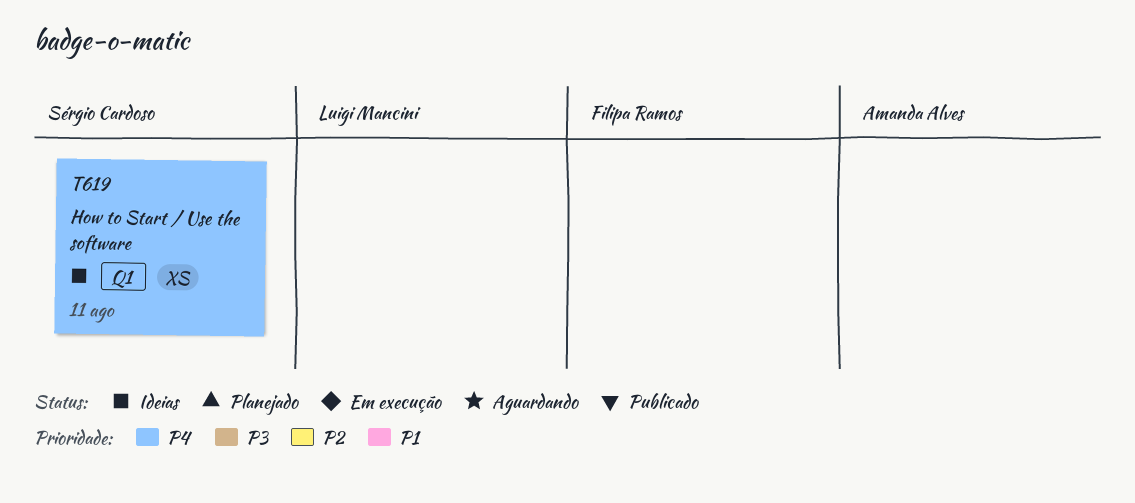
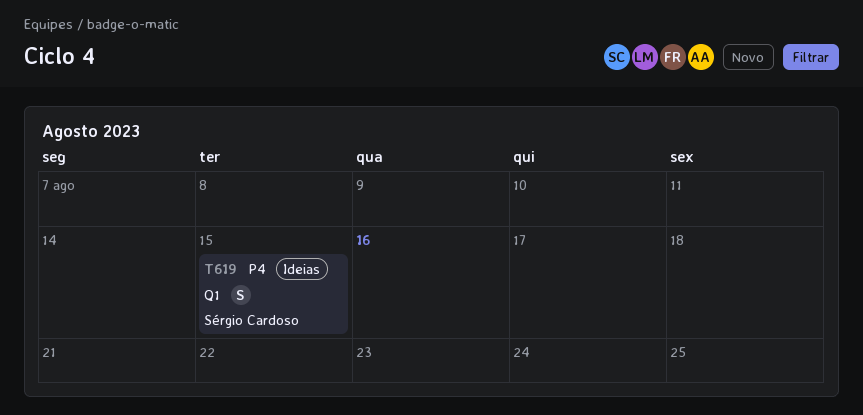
T619, estimate: XS -> S
T619, due: Aug 11 -> Aug 15

